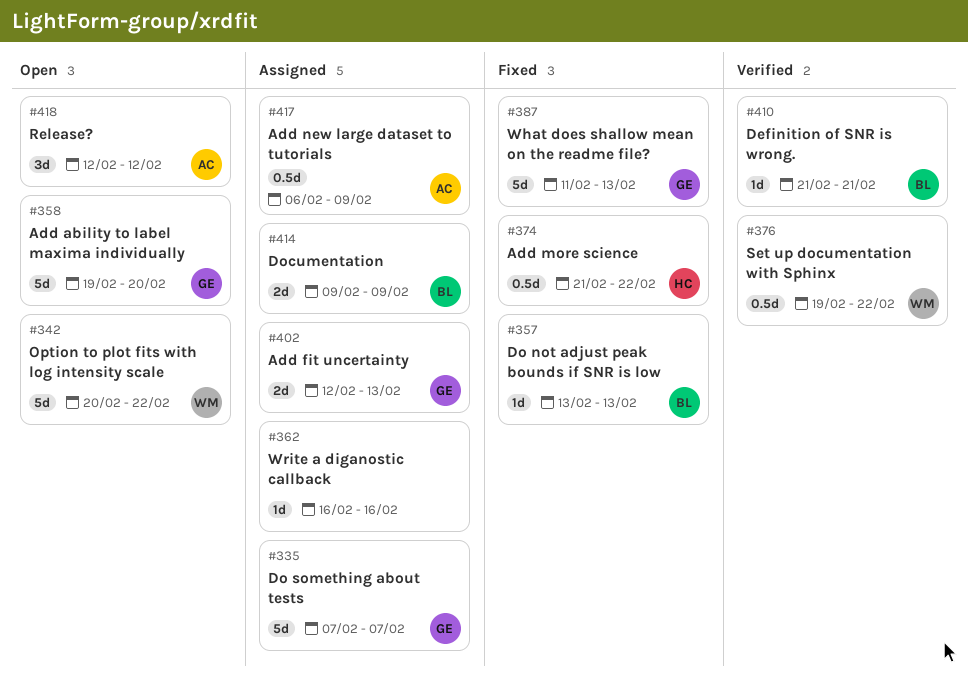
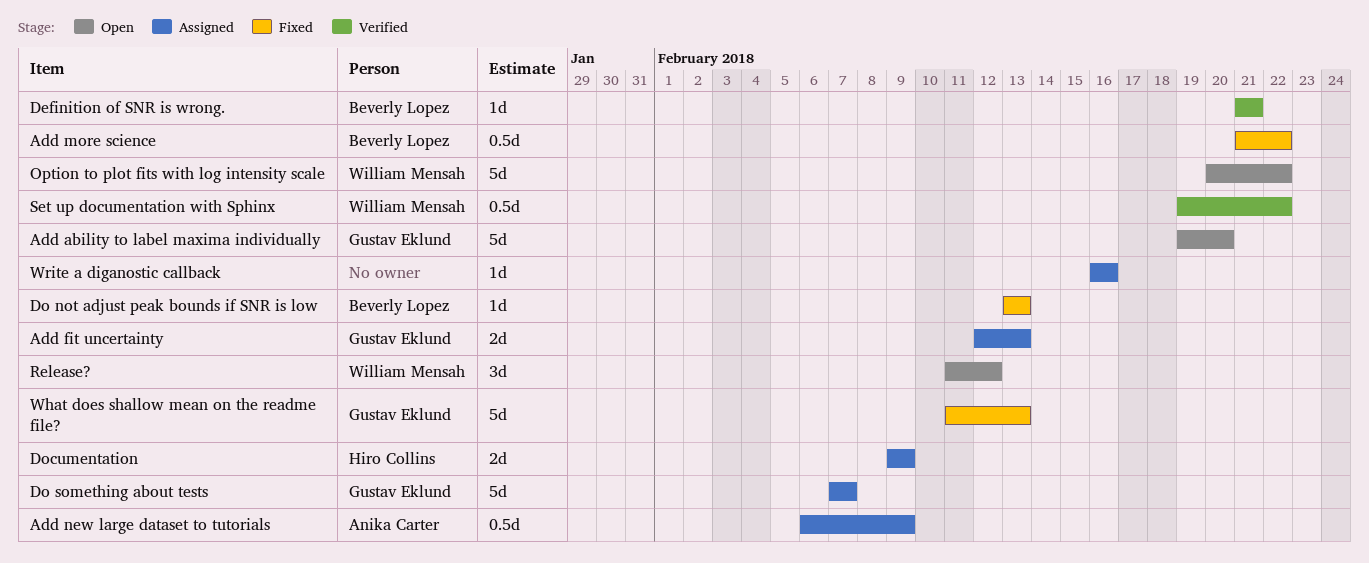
Add more science, owner: Hiro Collins -> Beverly Lopez
Documentation, owner: Beverly Lopez -> Hiro Collins
Release?, owner: Anika Carter -> William Mensah
Release?, start: Feb 12 -> Feb 11

